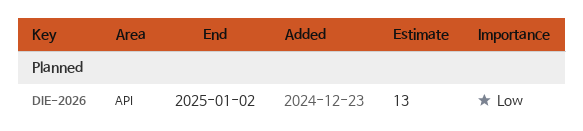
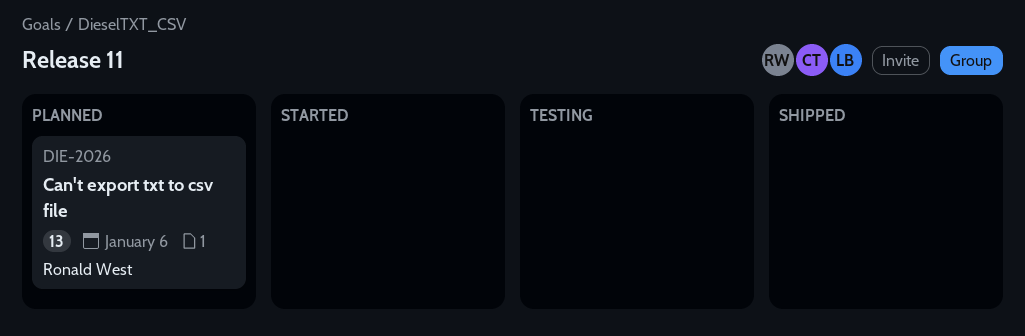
DIE-2026, due: Jan 2 -> Jan 6

